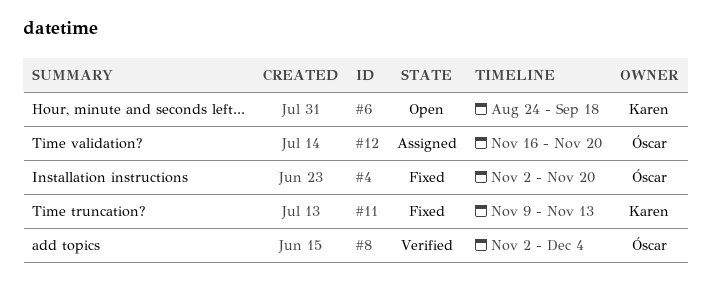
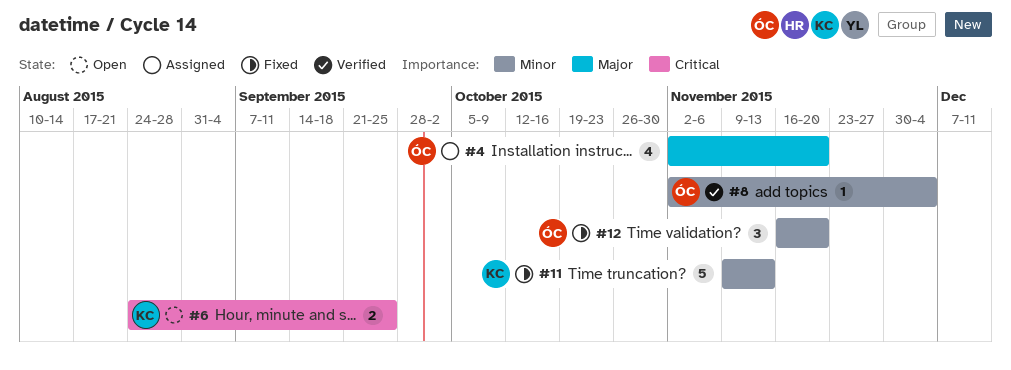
#4, status: Fixed -> Assigned
#6, due: Sep 18 -> Sep 25
#12, status: Assigned -> Fixed

